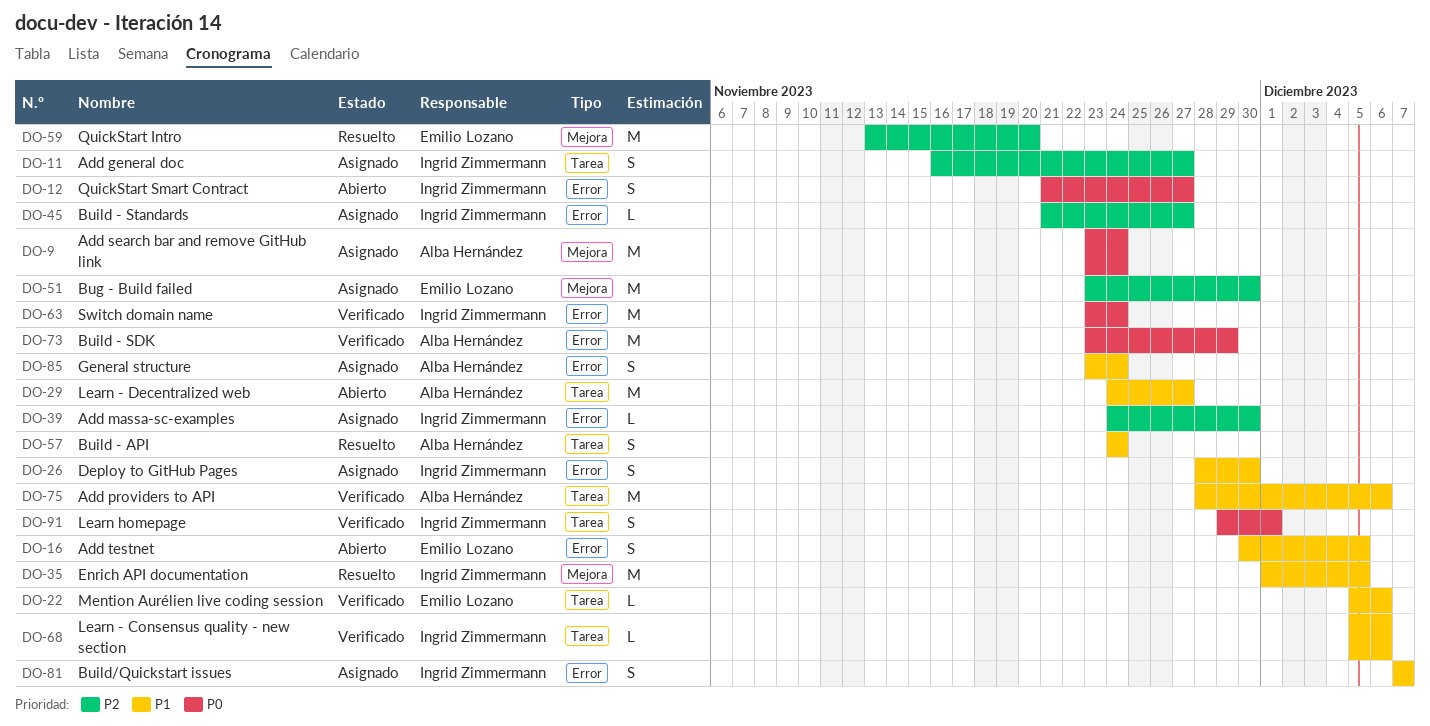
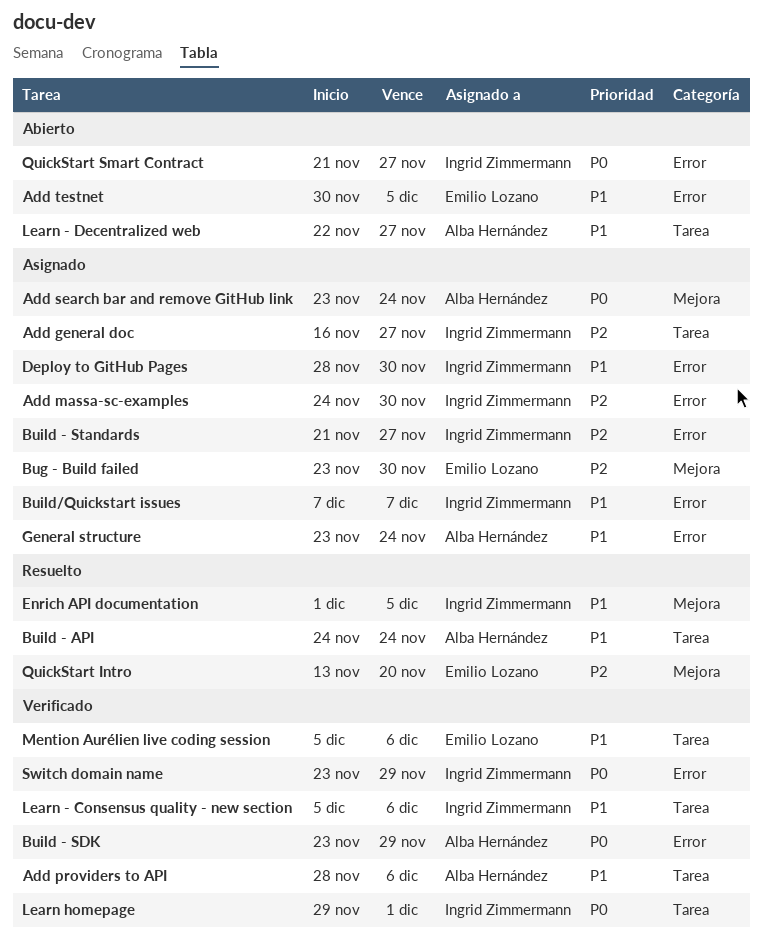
Learn - Decentralized web, start: Nov 24 -> Nov 22
Switch domain name, due: Nov 24 -> Nov 29

